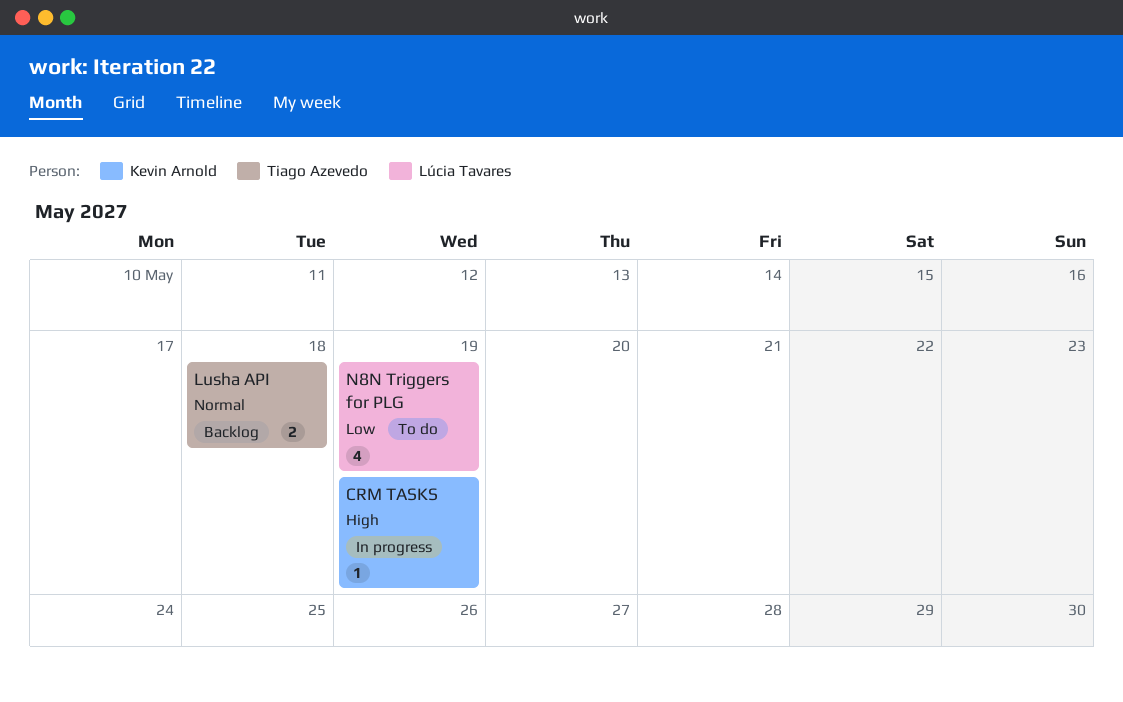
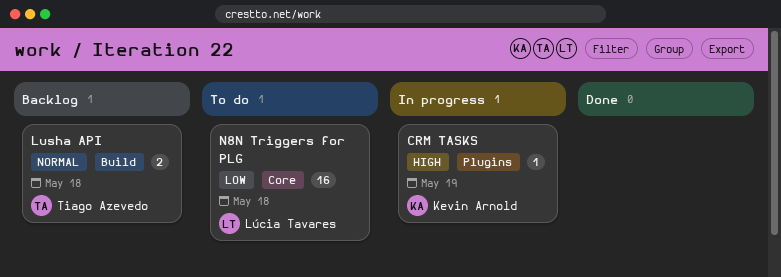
N8N Triggers for PLG, estimate: 4 -> 16
N8N Triggers for PLG, due: May 19 -> May 18

